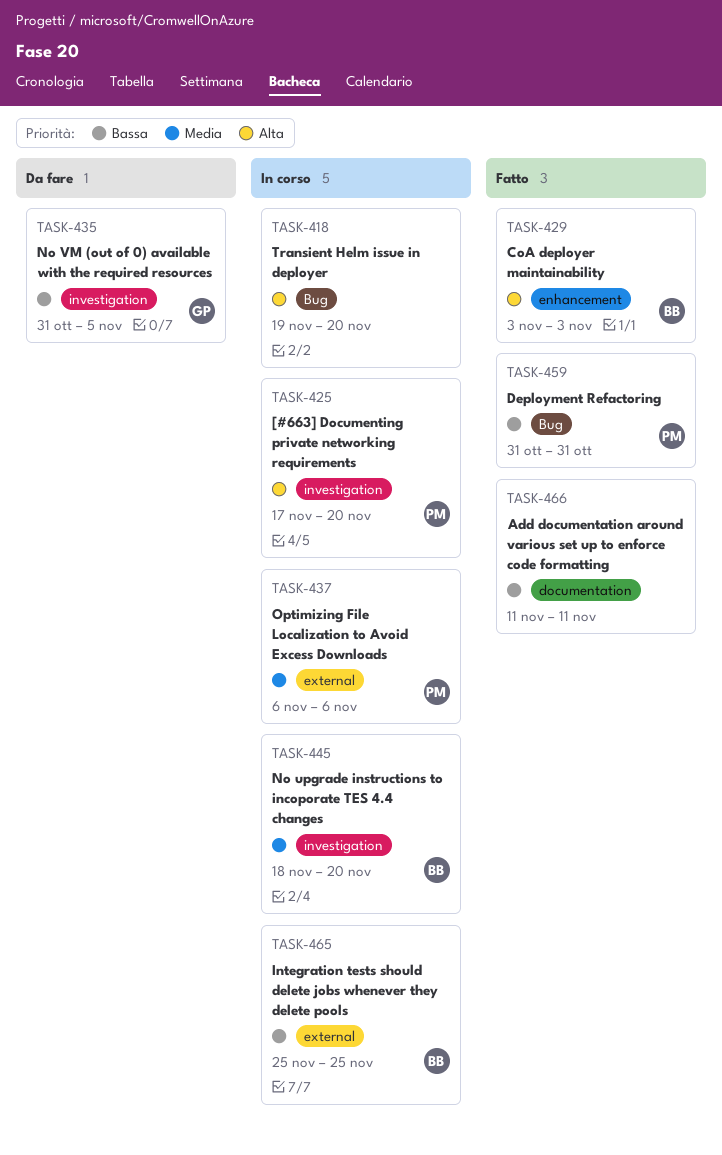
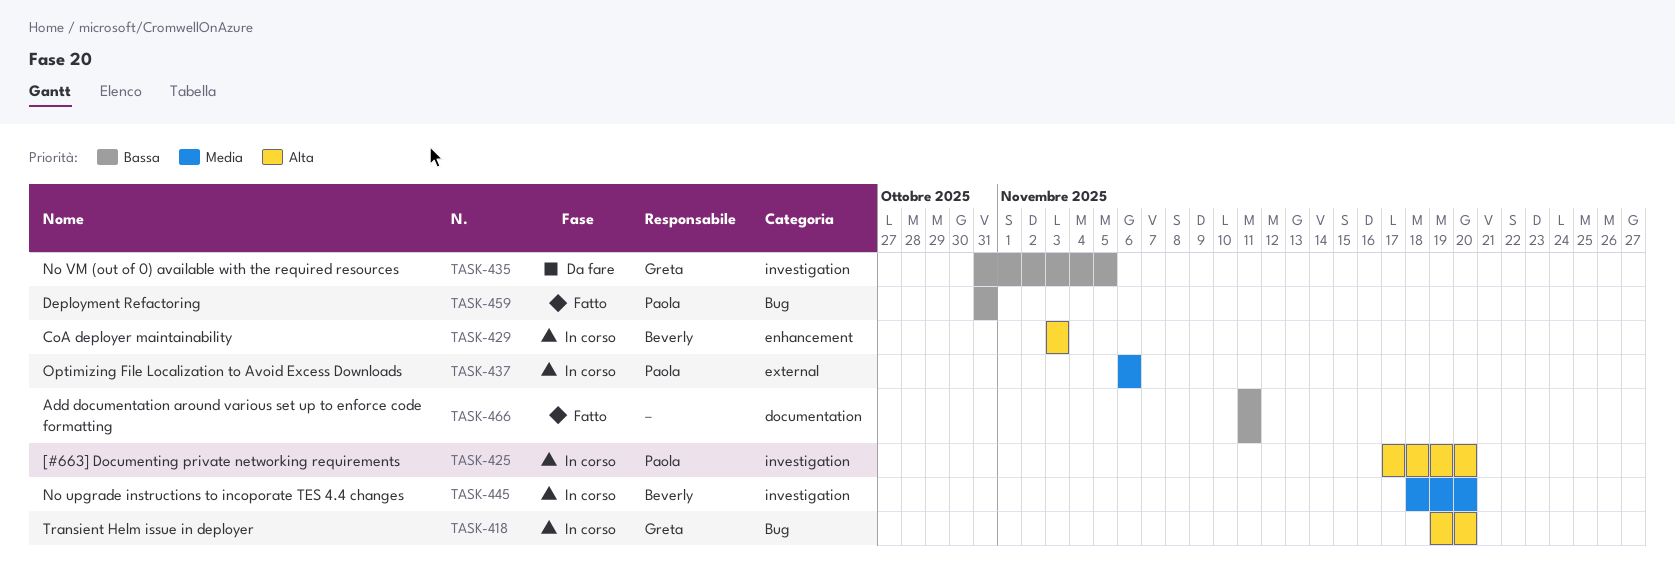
TASK-418, owner: none -> Greta
TASK-429, status: Fatto -> In corso
TASK-465: present -> none

